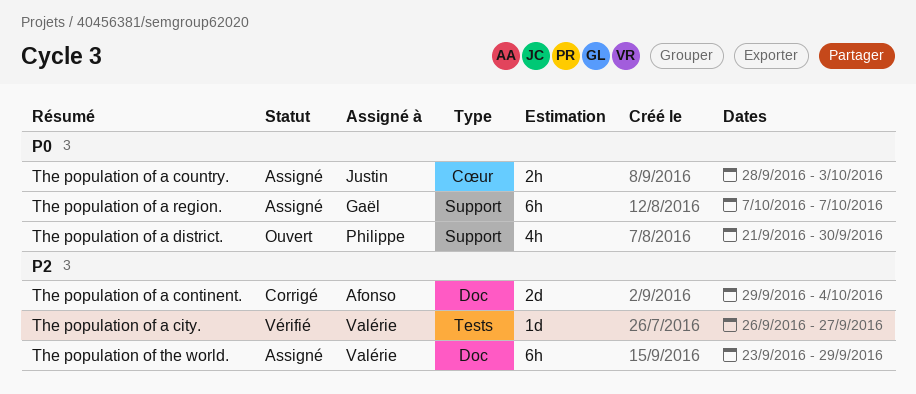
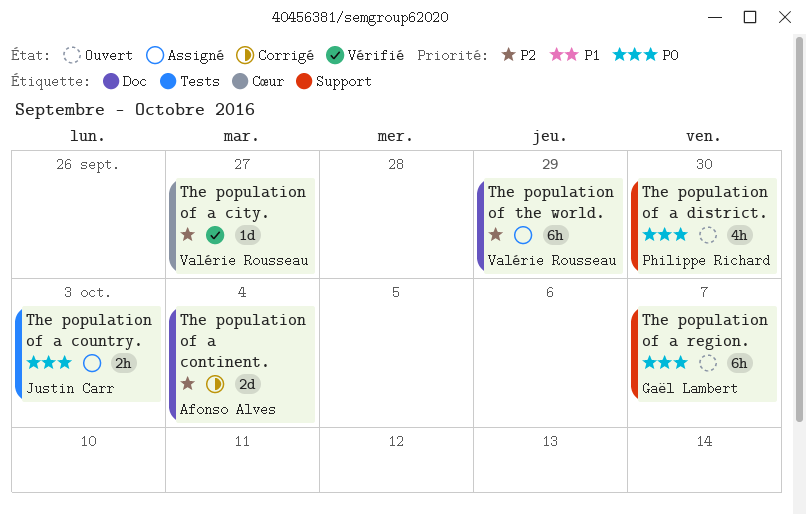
The population of a city., label: Tests -> Cœur
The population of a country., label: Cœur -> Tests
The population of a region., status: Assigné -> Ouvert

